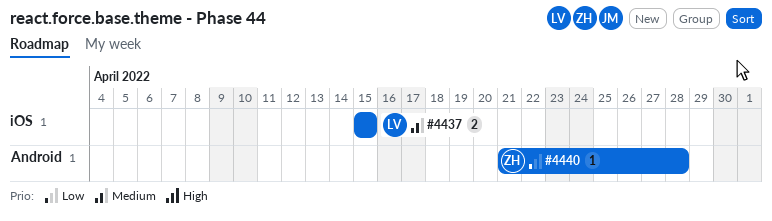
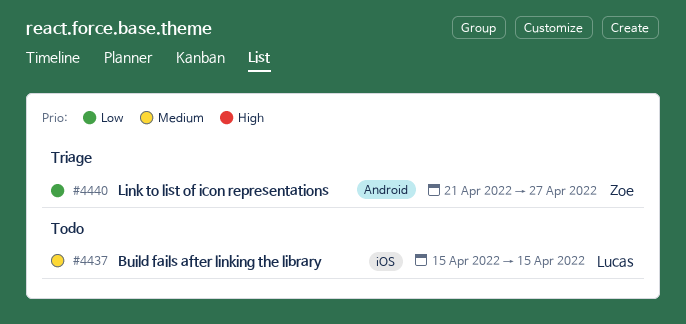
#4440, due: Apr 28 -> Apr 27

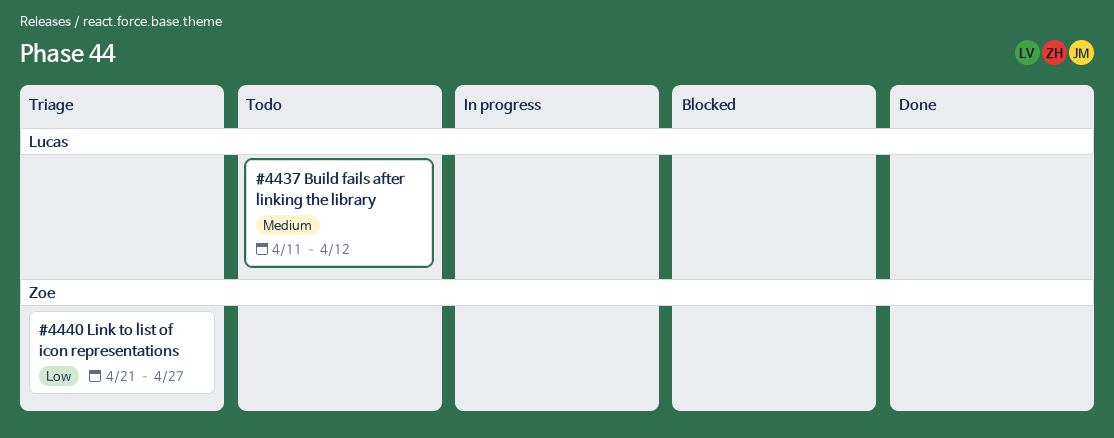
#4437, start: Apr 15 -> Apr 11
#4437, due: Apr 15 -> Apr 12

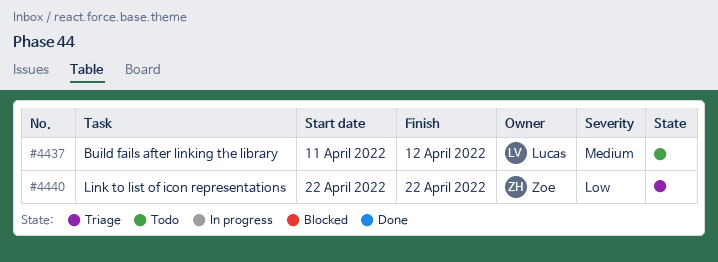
#4440, start: Apr 21 -> Apr 22
#4440, due: Apr 27 -> Apr 22

